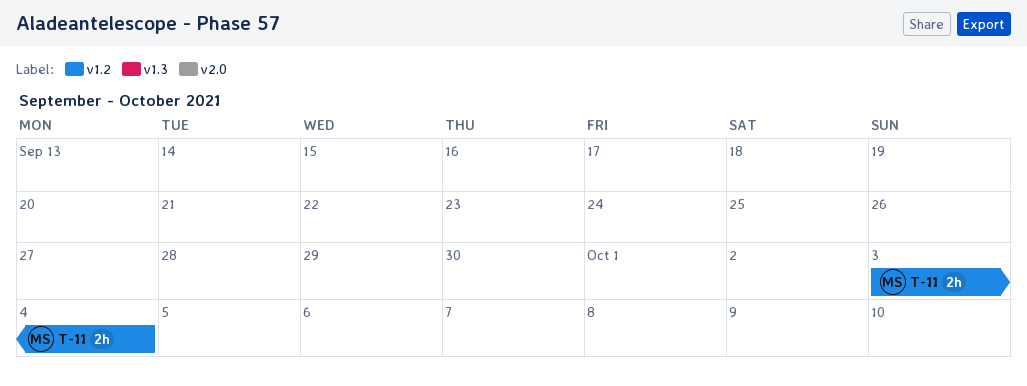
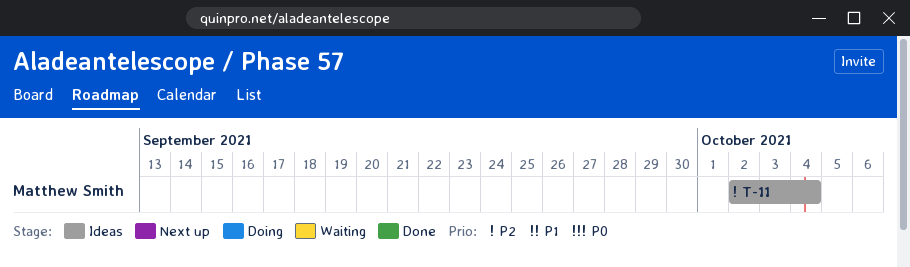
T-11, start: Oct 3 -> Oct 2

